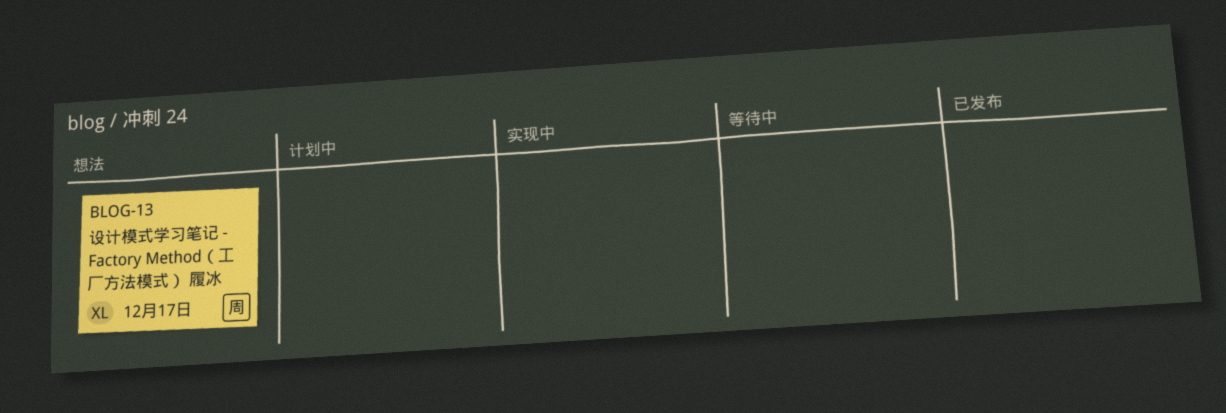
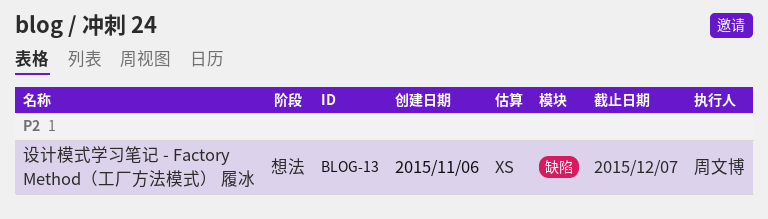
BLOG-13, estimate: XL -> XS
BLOG-13, due: Dec 17 -> Dec 7

